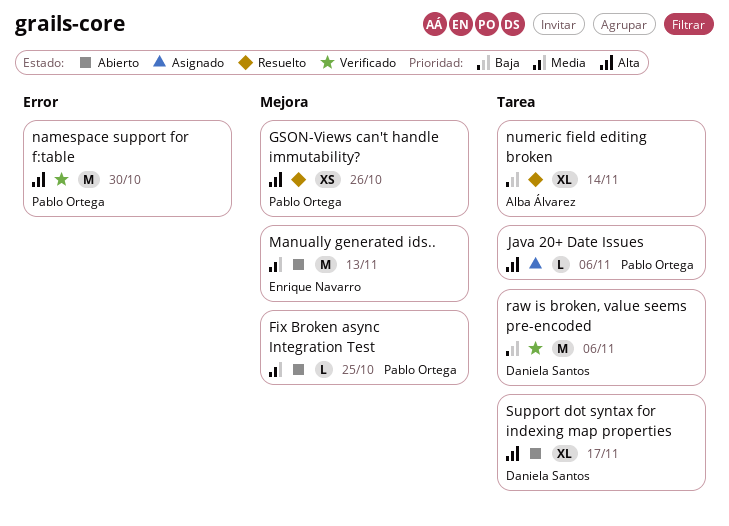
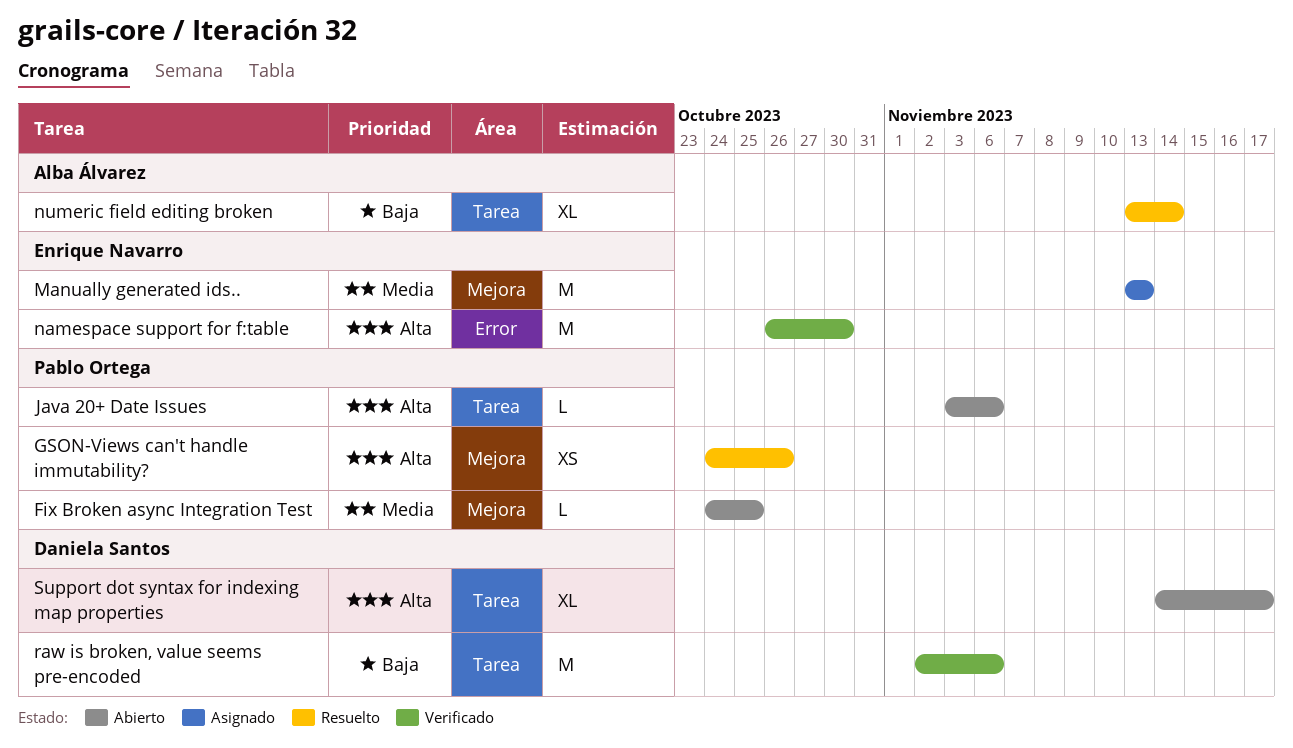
Java 20+ Date Issues, status: Asignado -> Abierto
Manually generated ids.., status: Abierto -> Asignado
namespace support for f:table, owner: Pablo Ortega -> Enrique Navarro

